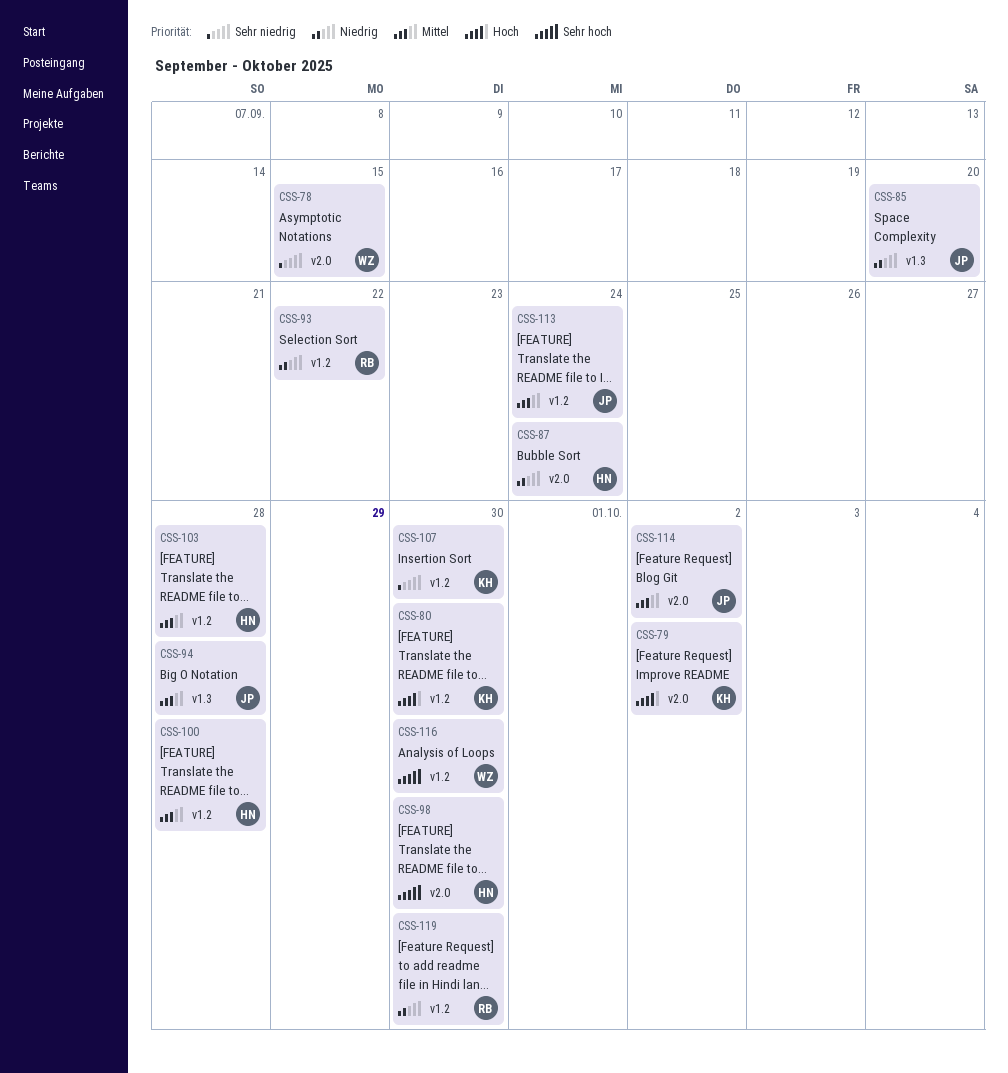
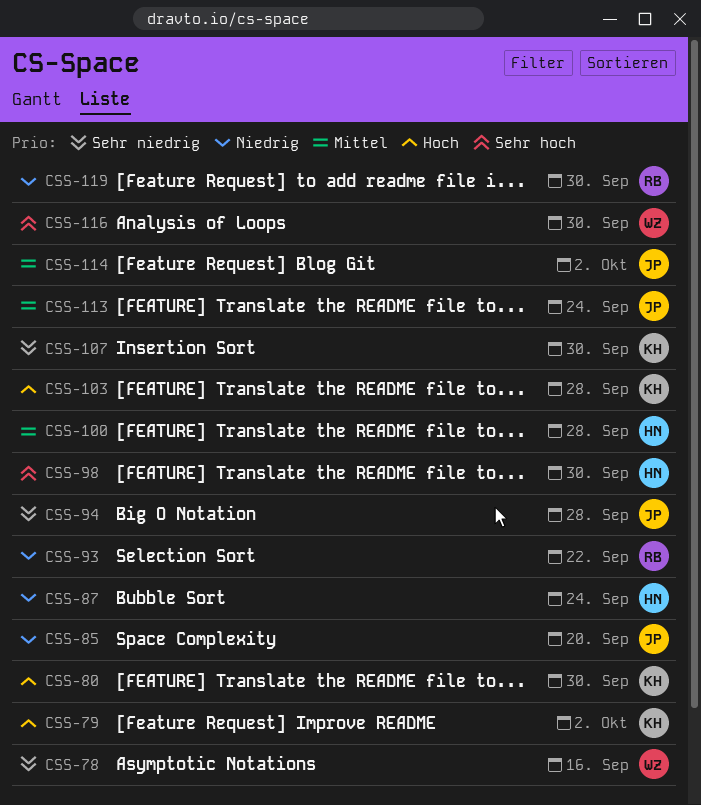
CSS-78, due: Sep 15 -> Sep 16
CSS-94, priority: Mittel -> Sehr niedrig
CSS-103, owner: HN -> KH
CSS-103, priority: Mittel -> Hoch

